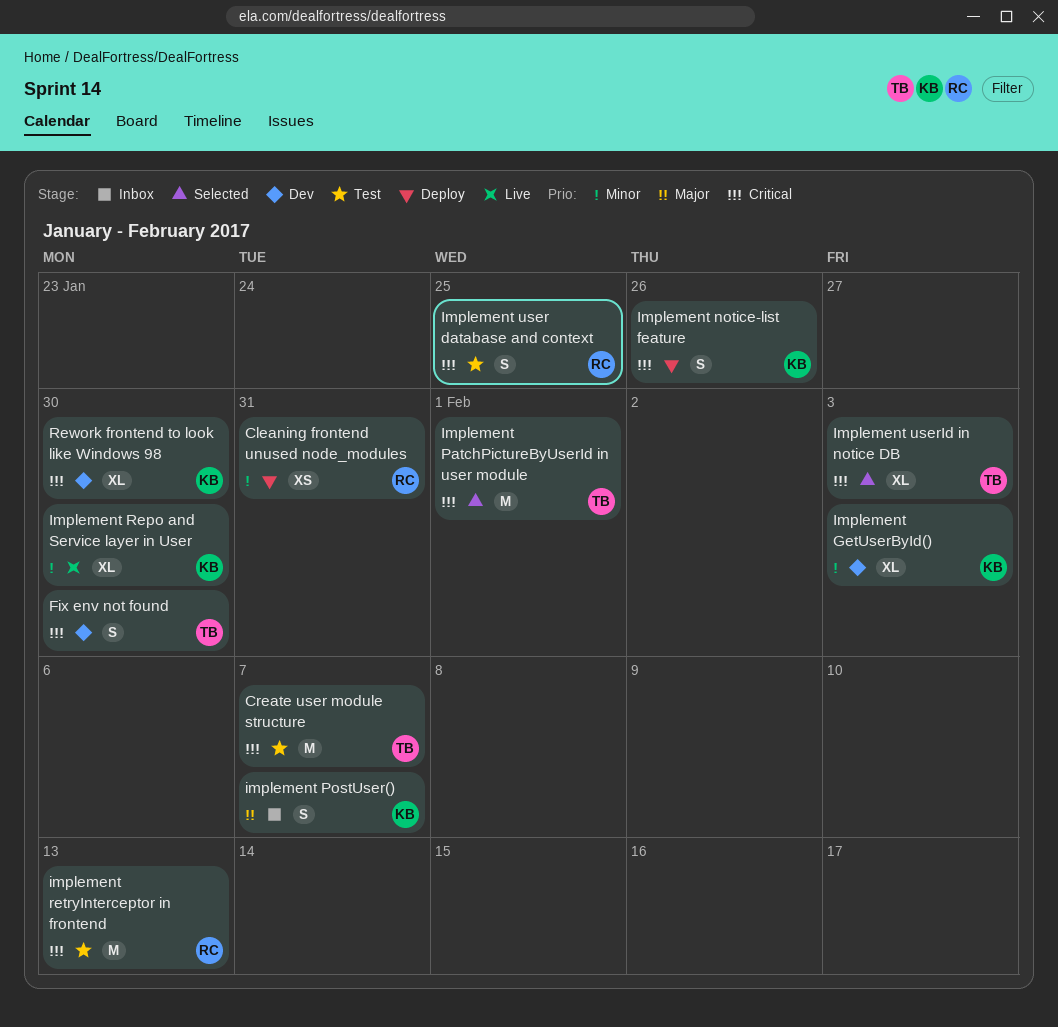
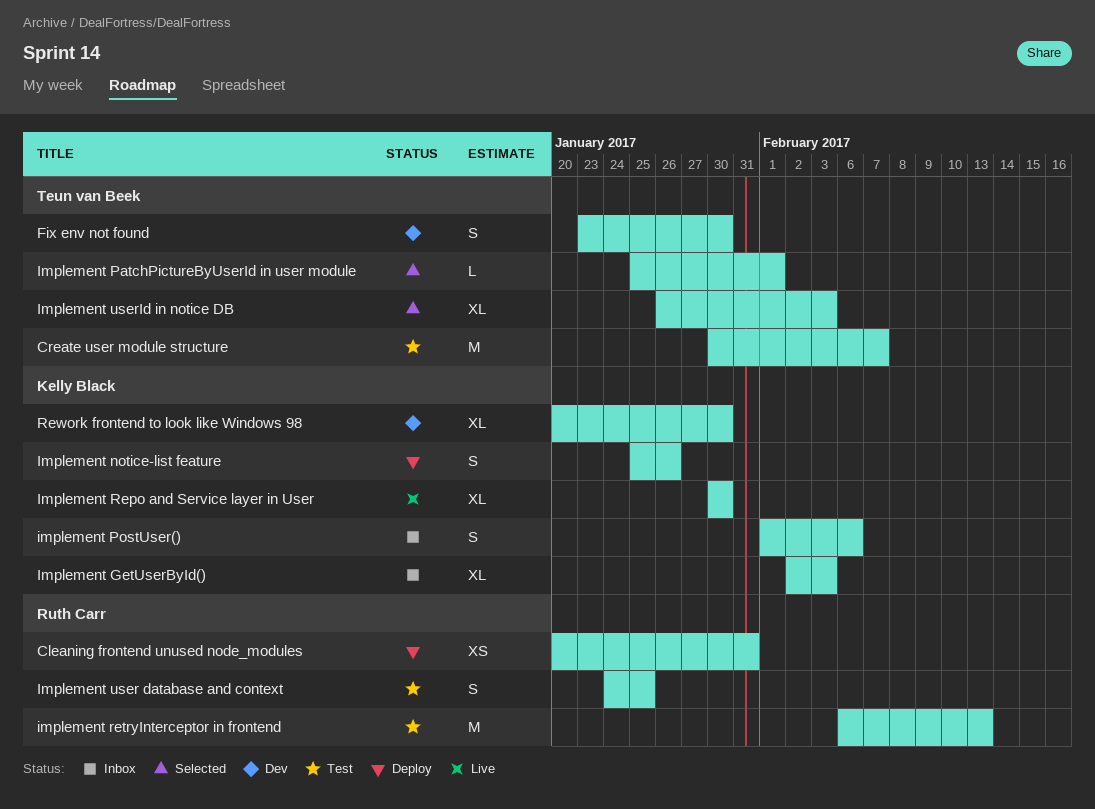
Implement GetUserById(), status: Dev -> Inbox
Implement PatchPictureByUserId in user module, estimate: M -> L
implement PostUser(), due: Feb 7 -> Feb 6

